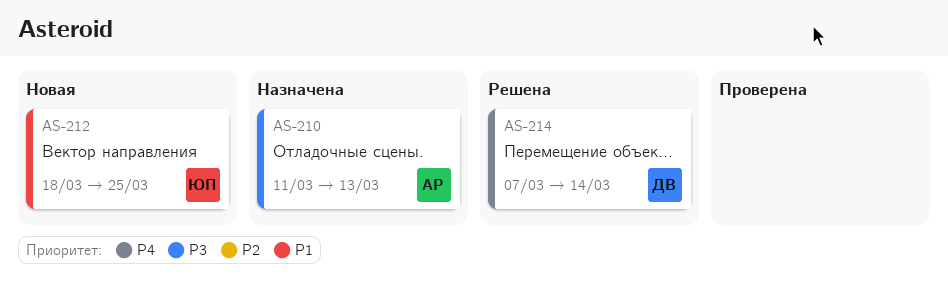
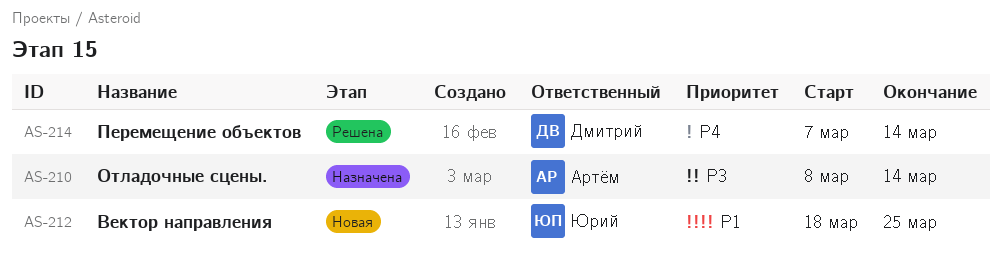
AS-210, start: Mar 11 -> Mar 8
AS-210, due: Mar 13 -> Mar 14

